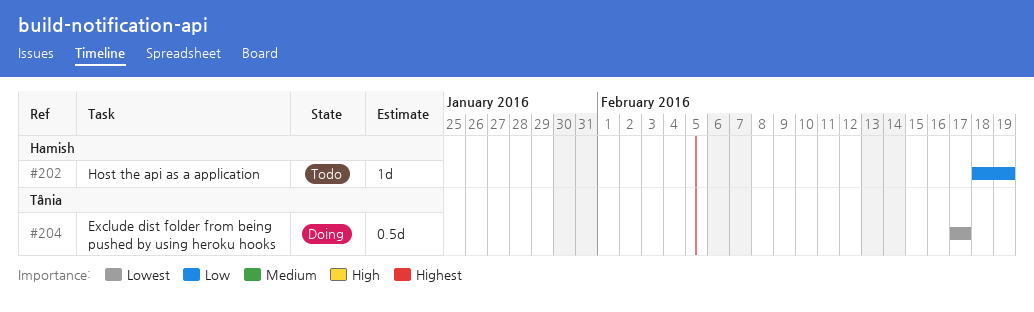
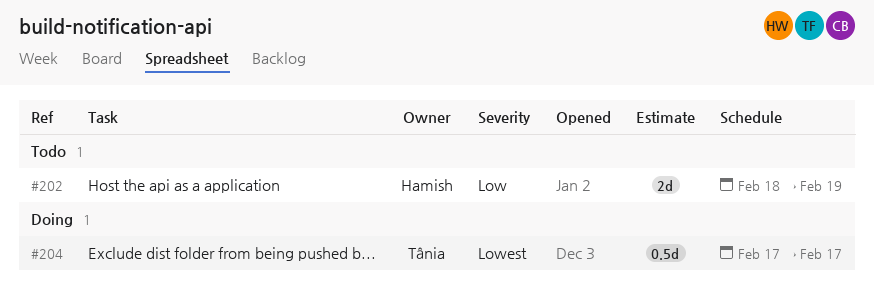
#202, estimate: 1d -> 2d

